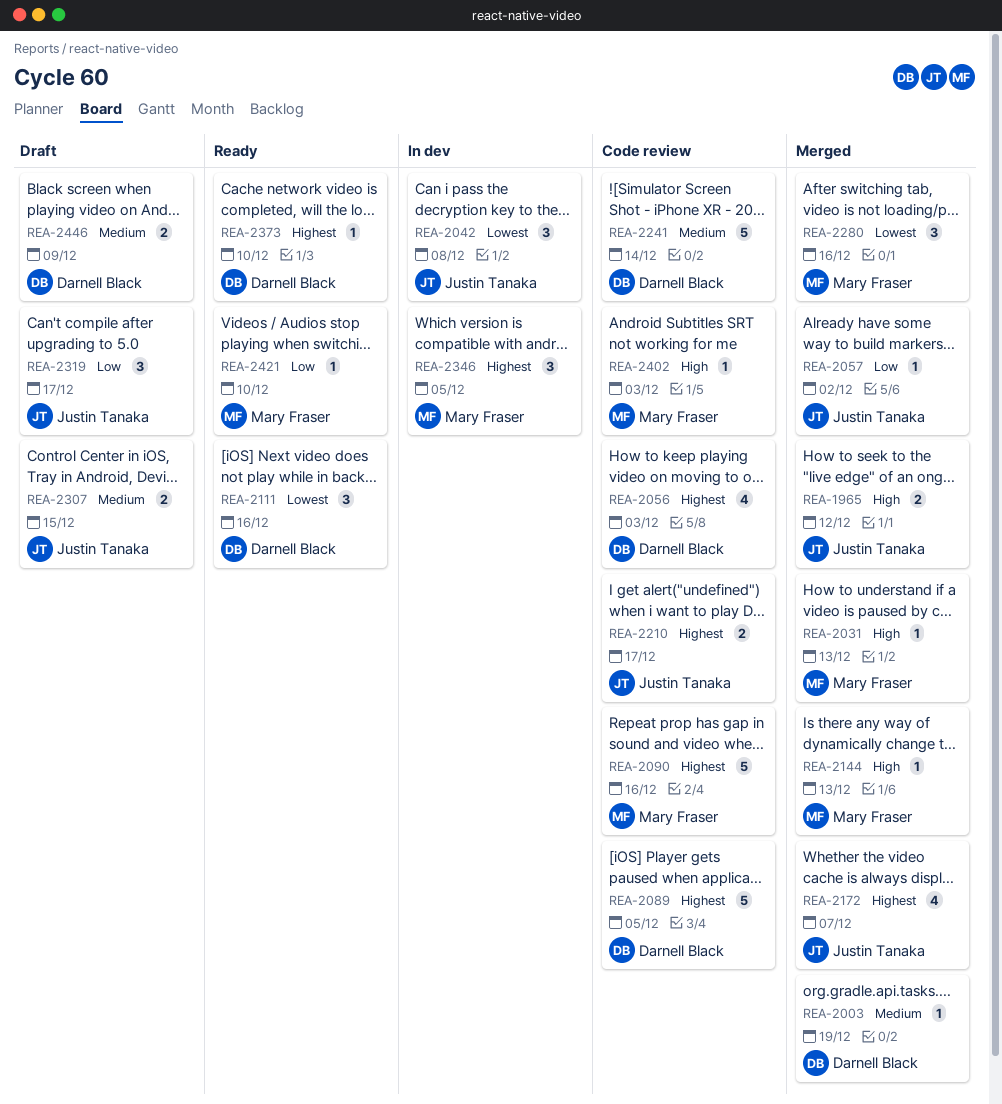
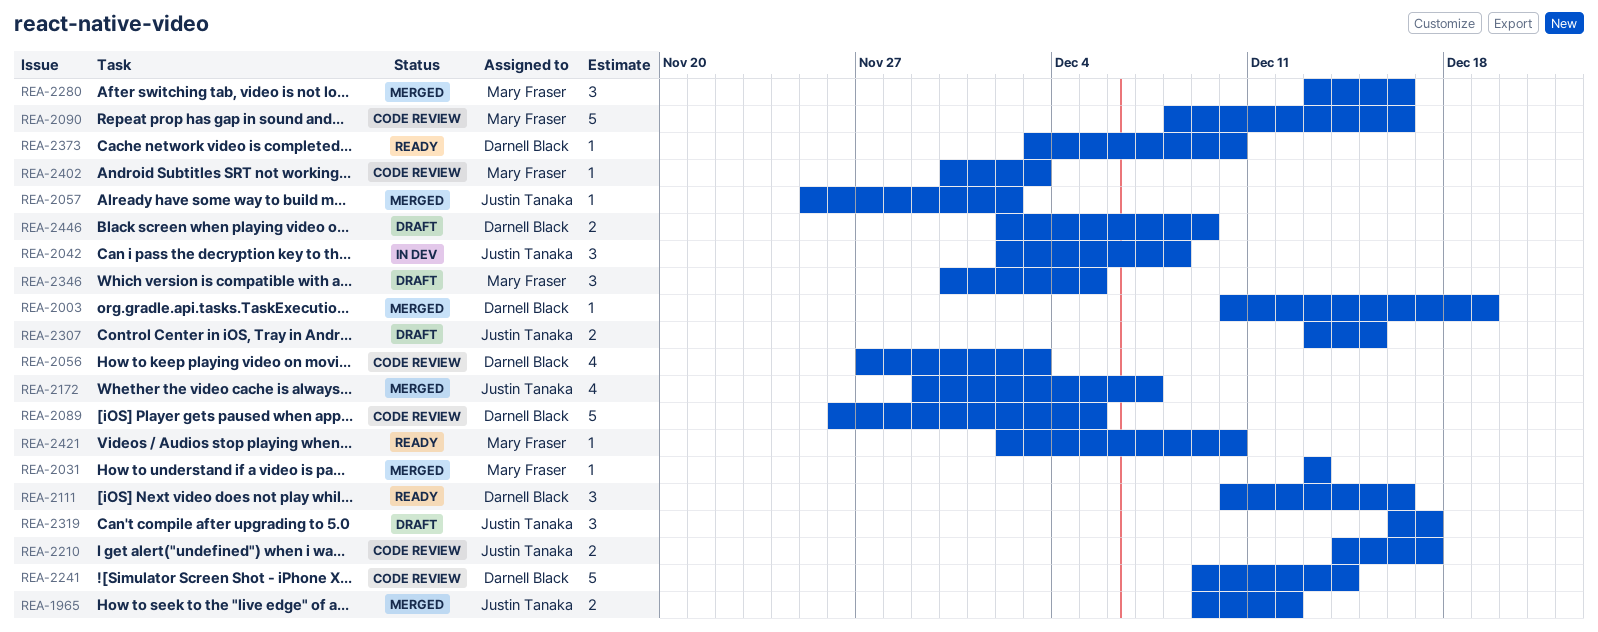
REA-2144: present -> none
REA-2346, status: In dev -> Draft

